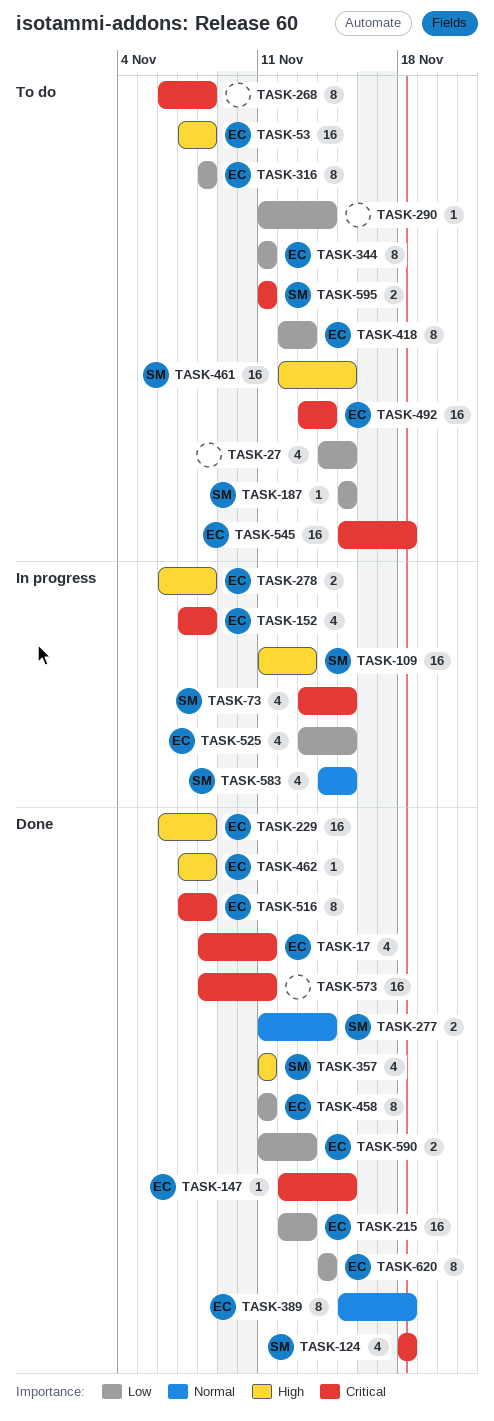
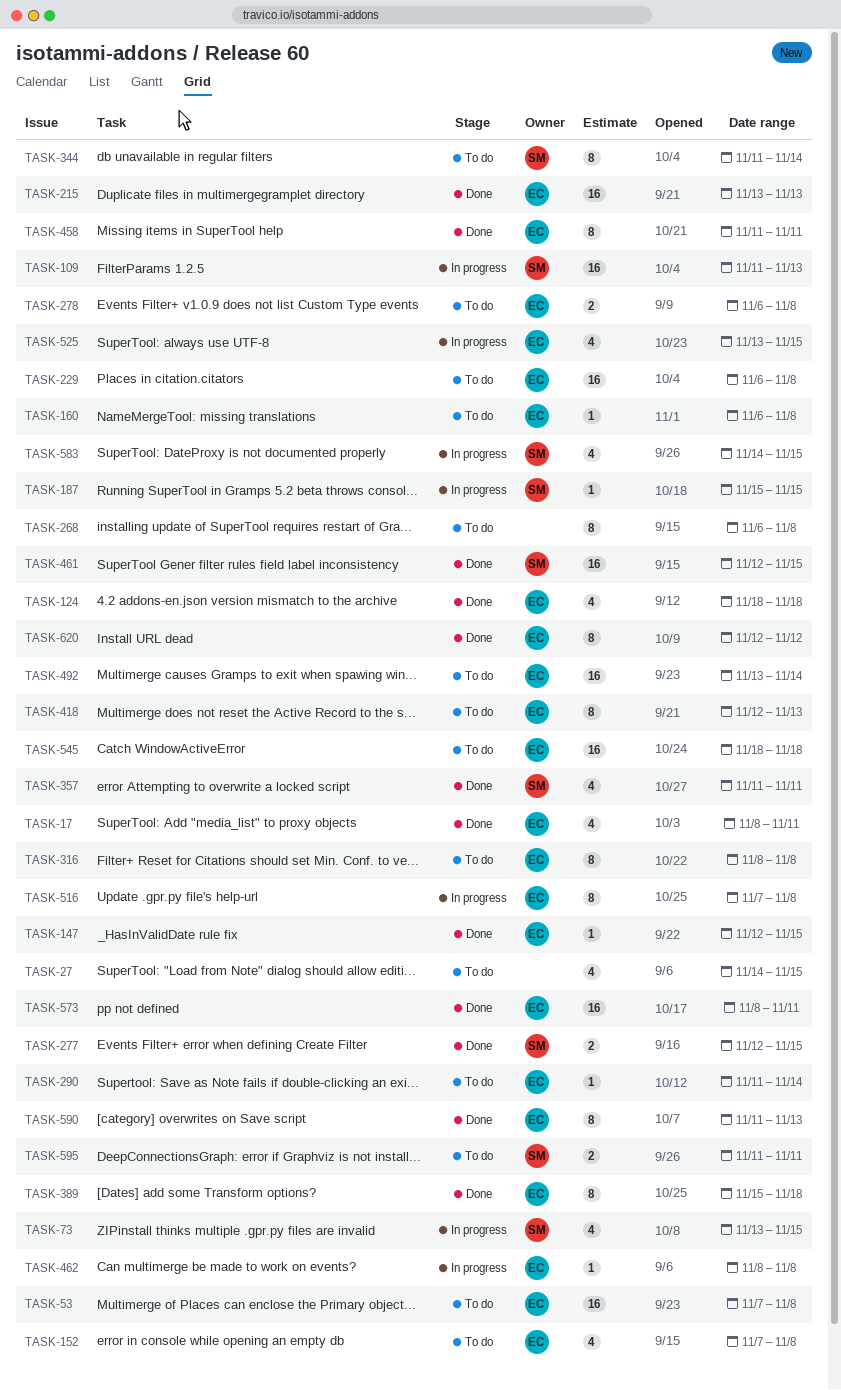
TASK-124, owner: SM -> EC
TASK-152, status: In progress -> To do
TASK-160: none -> present
TASK-187, status: To do -> In progress
TASK-215, start: Nov 12 -> Nov 13
TASK-229, status: Done -> To do
TASK-277, start: Nov 11 -> Nov 12
TASK-277, due: Nov 14 -> Nov 15
TASK-278, status: In progress -> To do
TASK-290, owner: none -> EC
TASK-344, owner: EC -> SM
TASK-344, due: Nov 11 -> Nov 14
TASK-461, status: To do -> Done
TASK-462, status: Done -> In progress
TASK-462, start: Nov 7 -> Nov 8
TASK-516, status: Done -> In progress
TASK-545, start: Nov 15 -> Nov 18
TASK-573, owner: none -> EC
TASK-590, estimate: 2 -> 8
TASK-620, start: Nov 14 -> Nov 12
TASK-620, due: Nov 14 -> Nov 12

